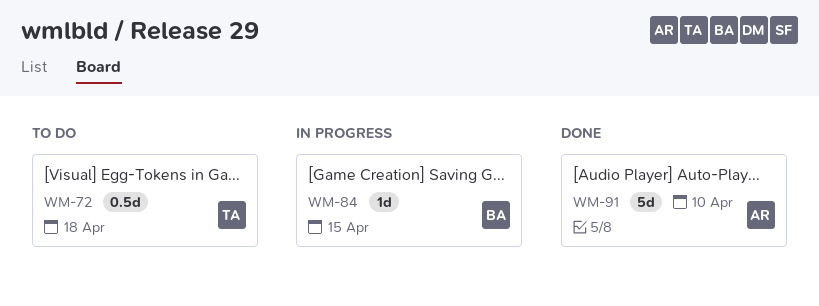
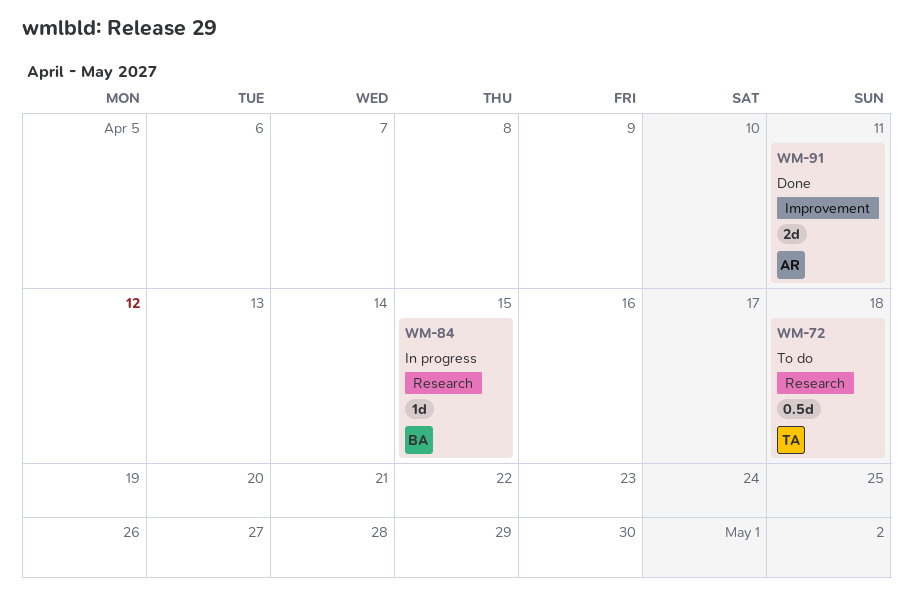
WM-91, estimate: 5d -> 2d
WM-91, due: Apr 10 -> Apr 11

